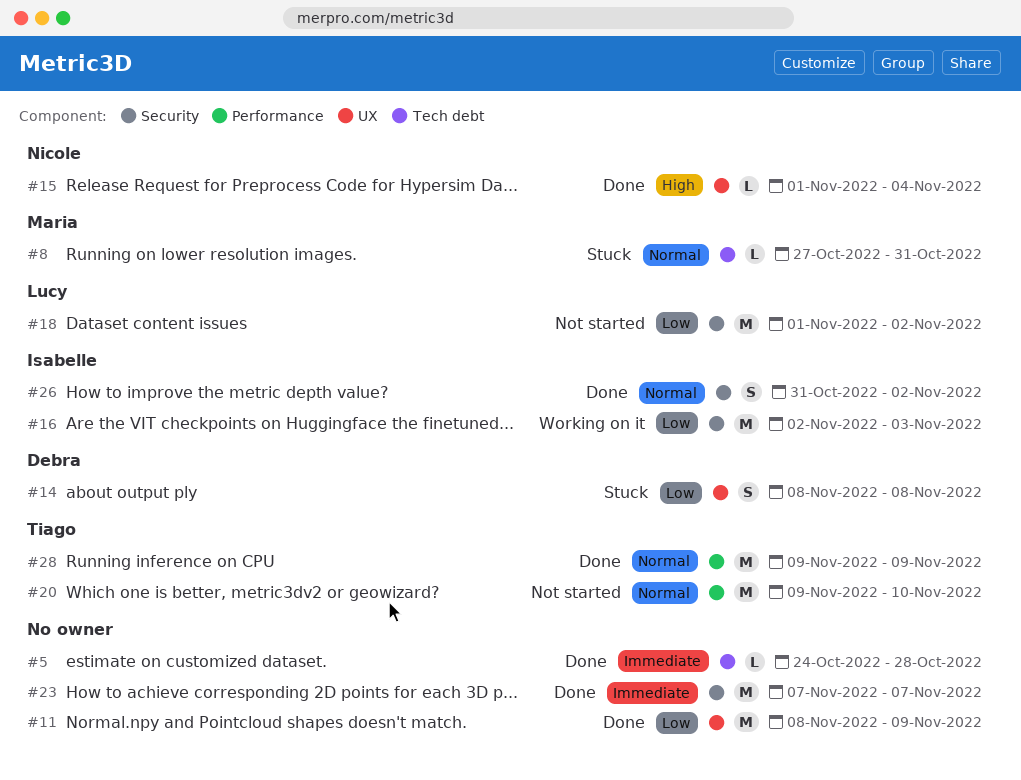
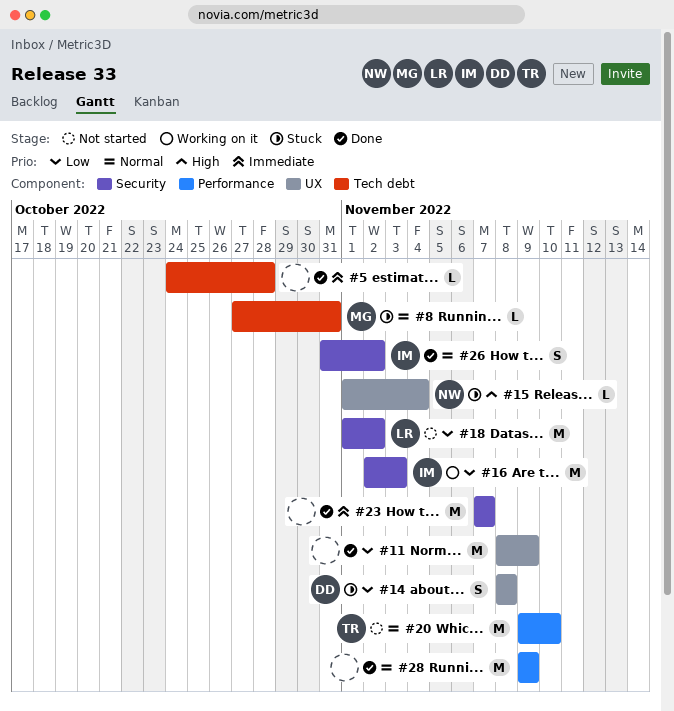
#15, status: Done -> Stuck
#28, owner: Tiago -> none

